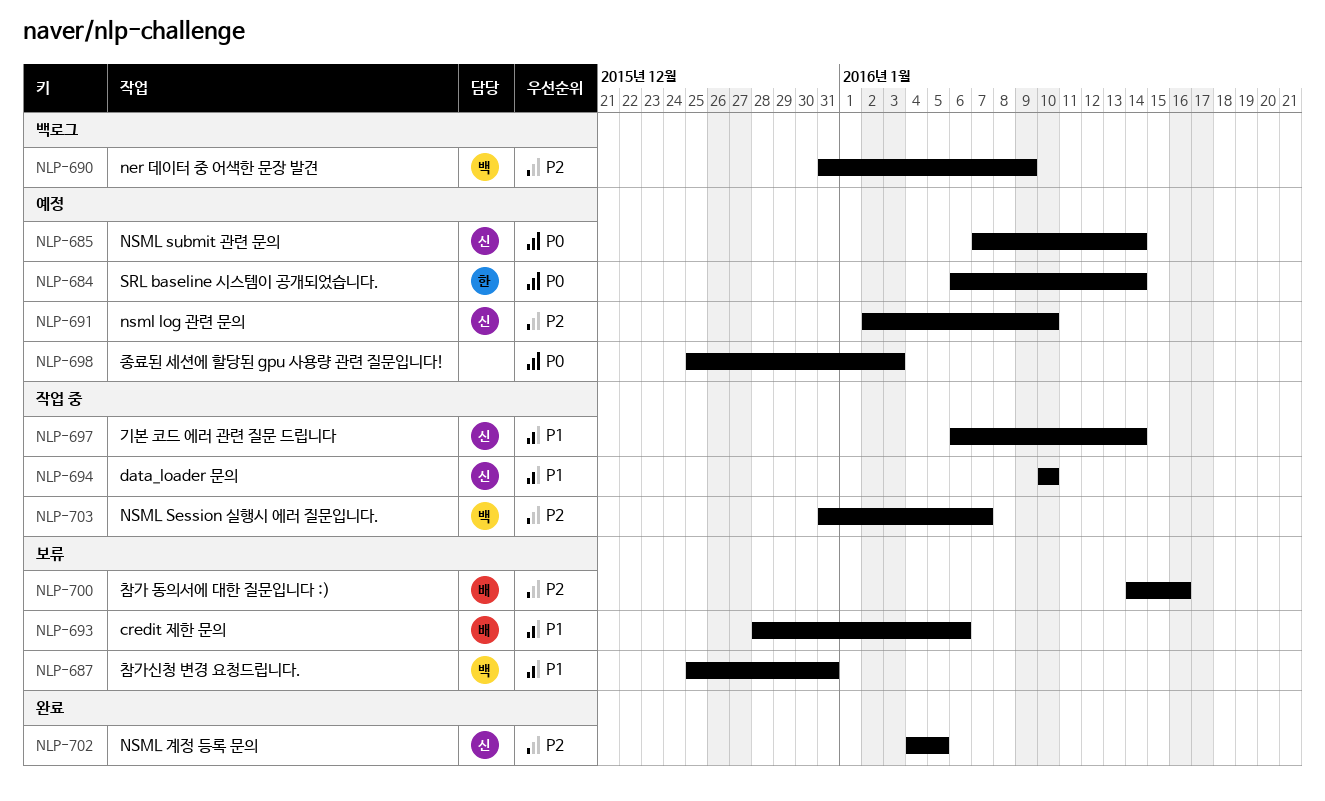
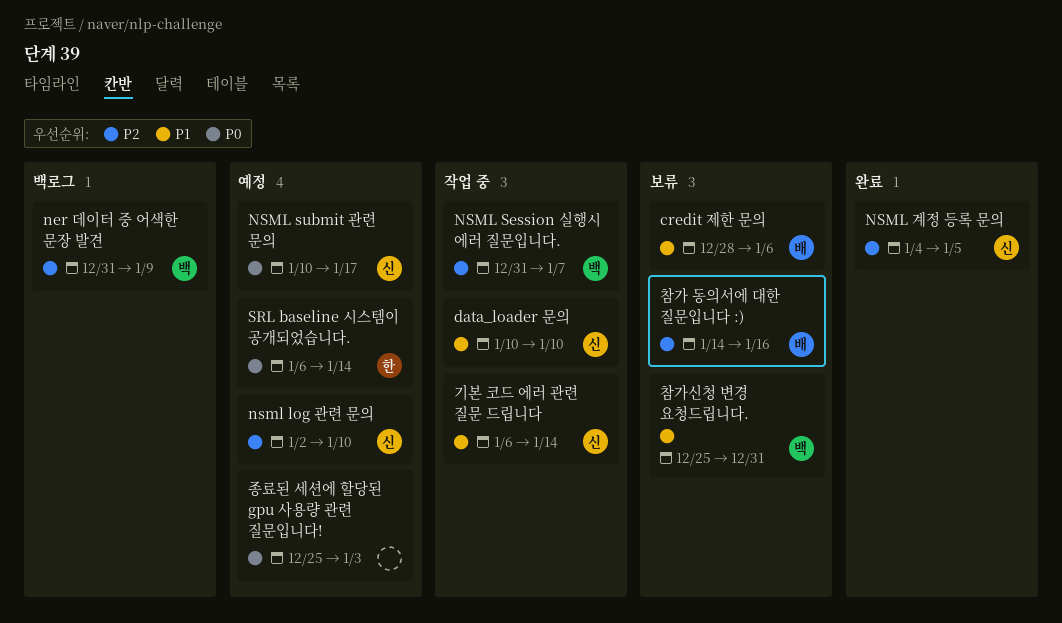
NSML submit 관련 문의, start: Jan 7 -> Jan 10
NSML submit 관련 문의, due: Jan 14 -> Jan 17

